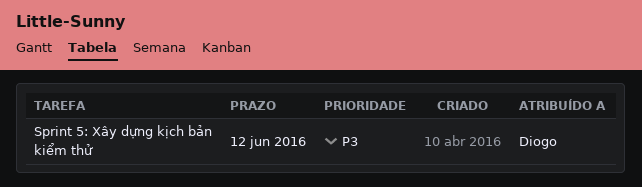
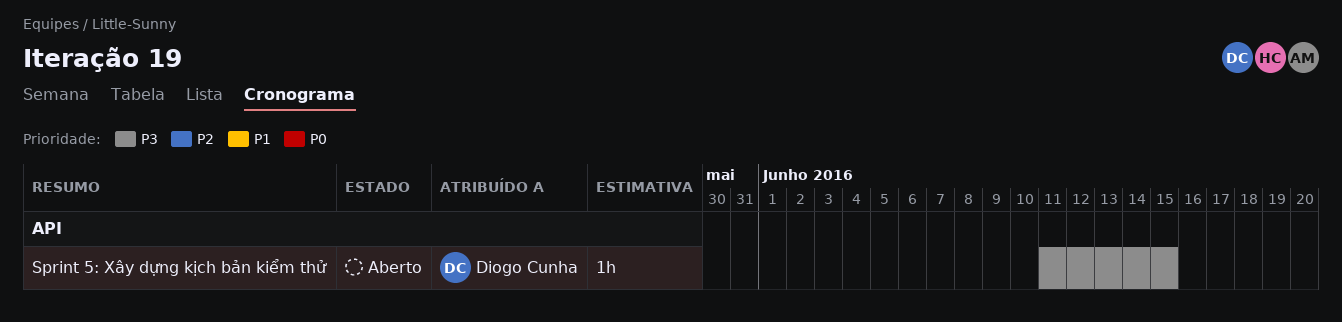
Sprint 5: Xây dựng kịch bản kiểm thử, due: Jun 12 -> Jun 15

